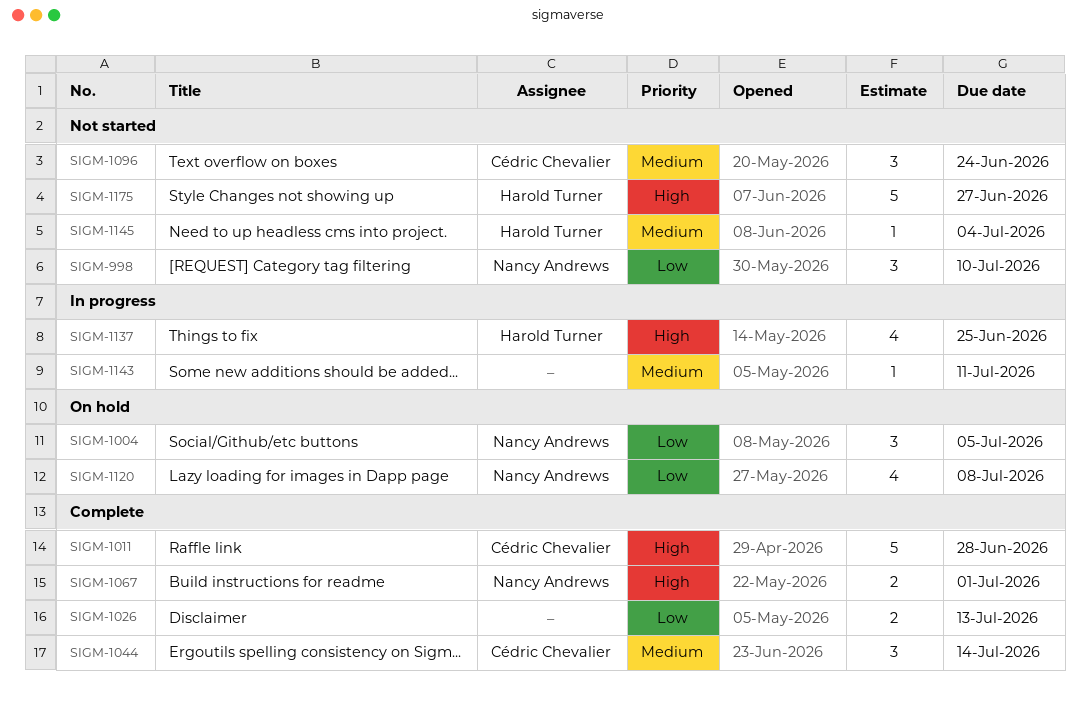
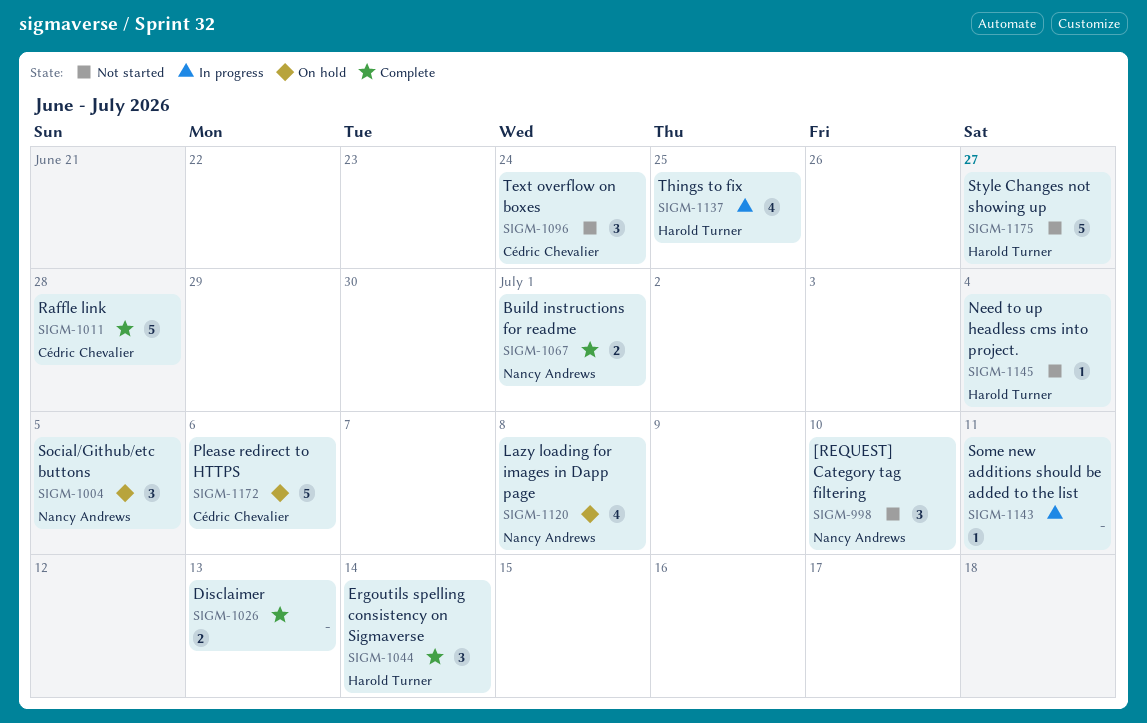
SIGM-1044, owner: Cédric Chevalier -> Harold Turner
SIGM-1172: none -> present

